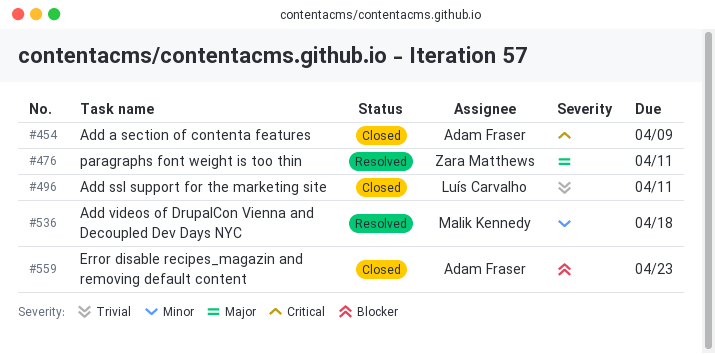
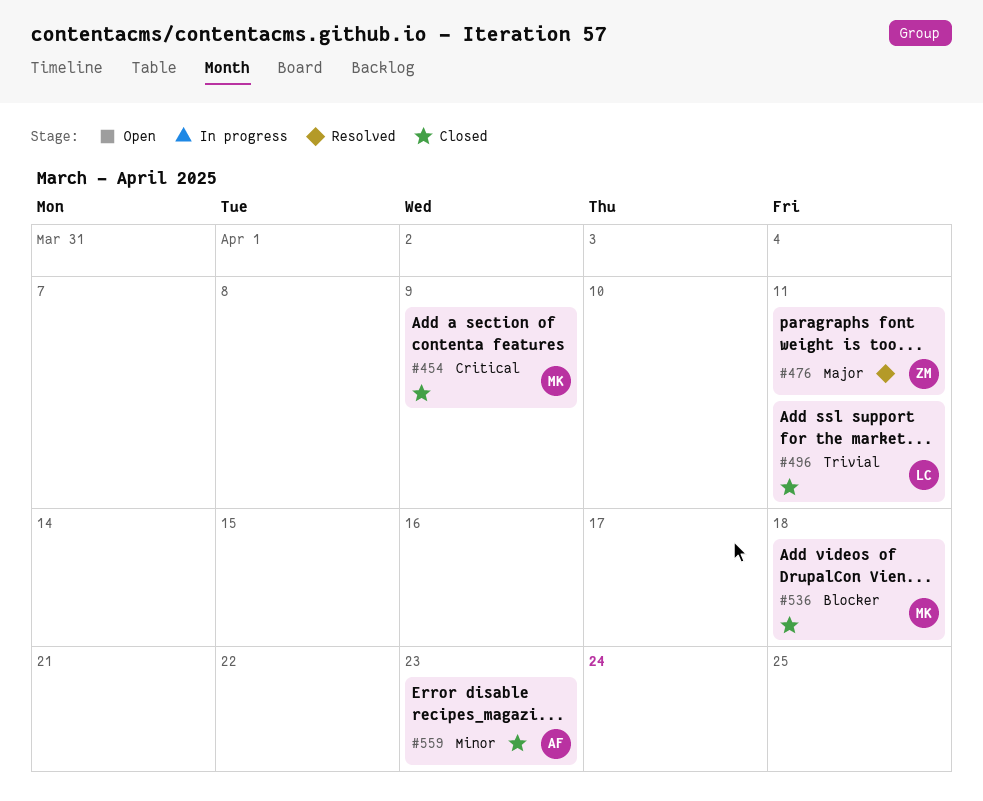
#454, owner: Adam Fraser -> Malik Kennedy
#536, status: Resolved -> Closed
#536, priority: Minor -> Blocker
#559, priority: Blocker -> Minor

